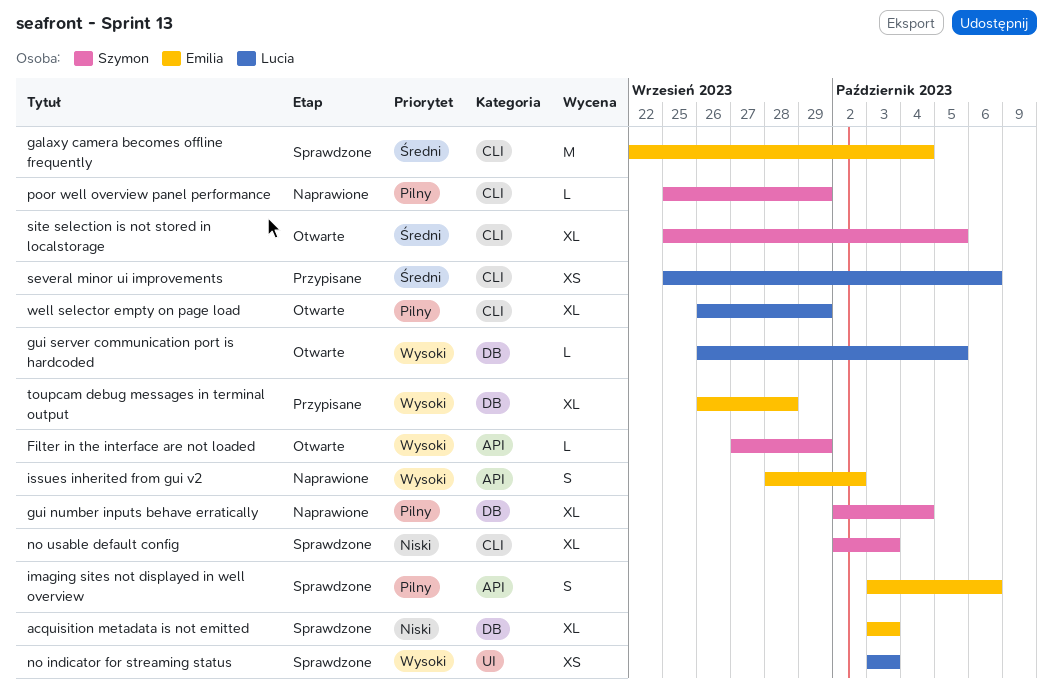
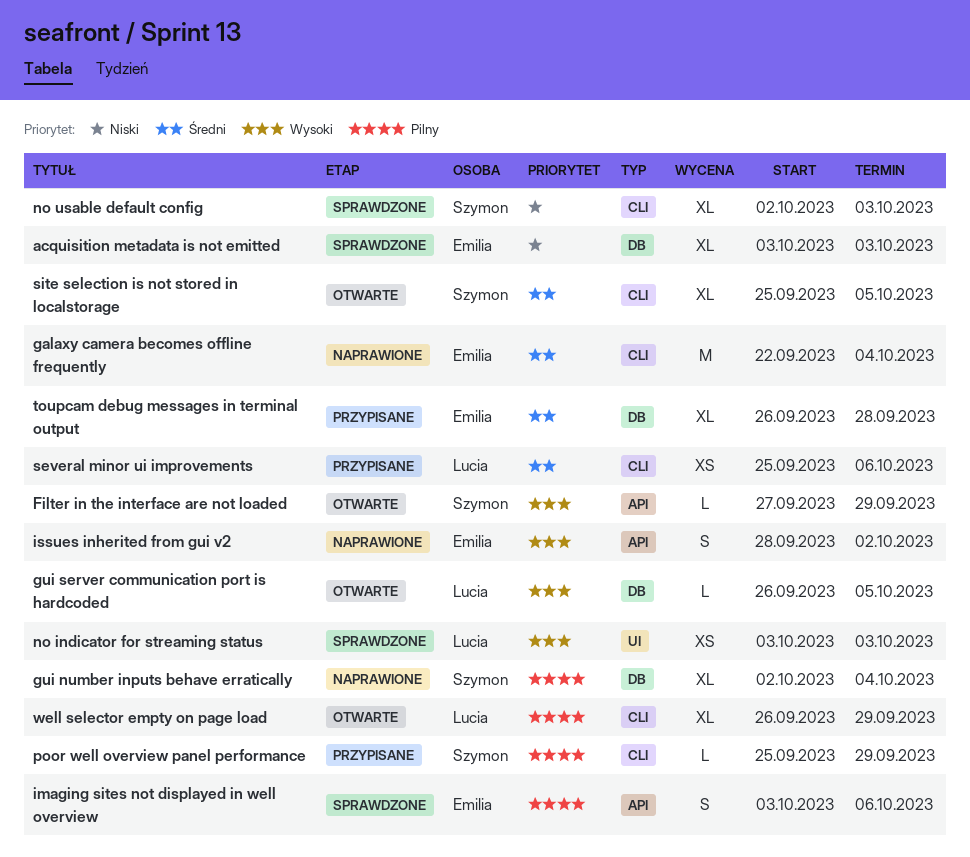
galaxy camera becomes offline frequently, status: Sprawdzone -> Naprawione
poor well overview panel performance, status: Naprawione -> Przypisane
toupcam debug messages in terminal output, priority: Wysoki -> Średni

